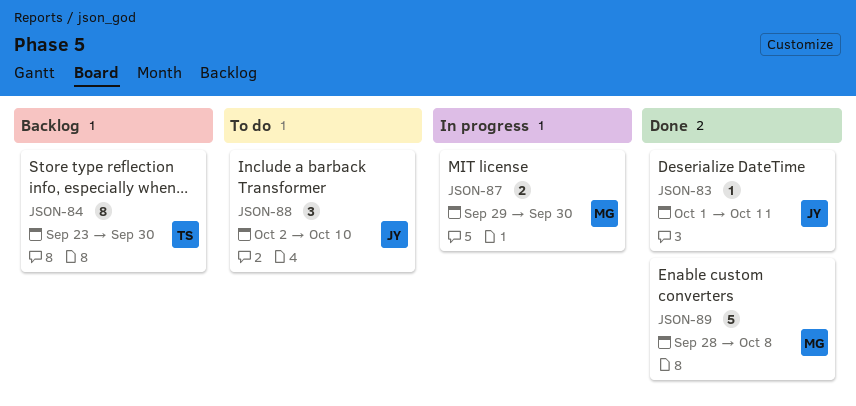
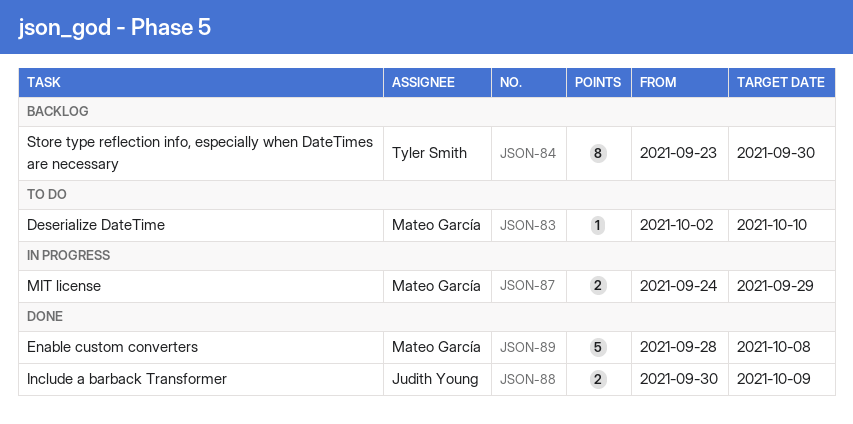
JSON-83, status: Done -> To do
JSON-83, owner: Judith Young -> Mateo García
JSON-83, start: Oct 1 -> Oct 2
JSON-83, due: Oct 11 -> Oct 10
JSON-87, start: Sep 29 -> Sep 24
JSON-87, due: Sep 30 -> Sep 29
JSON-88, status: To do -> Done
JSON-88, estimate: 3 -> 2
JSON-88, start: Oct 2 -> Sep 30
JSON-88, due: Oct 10 -> Oct 9

